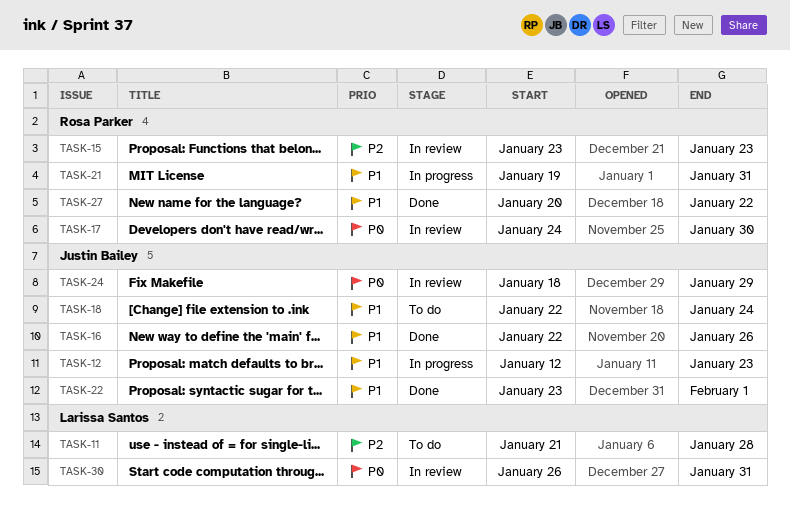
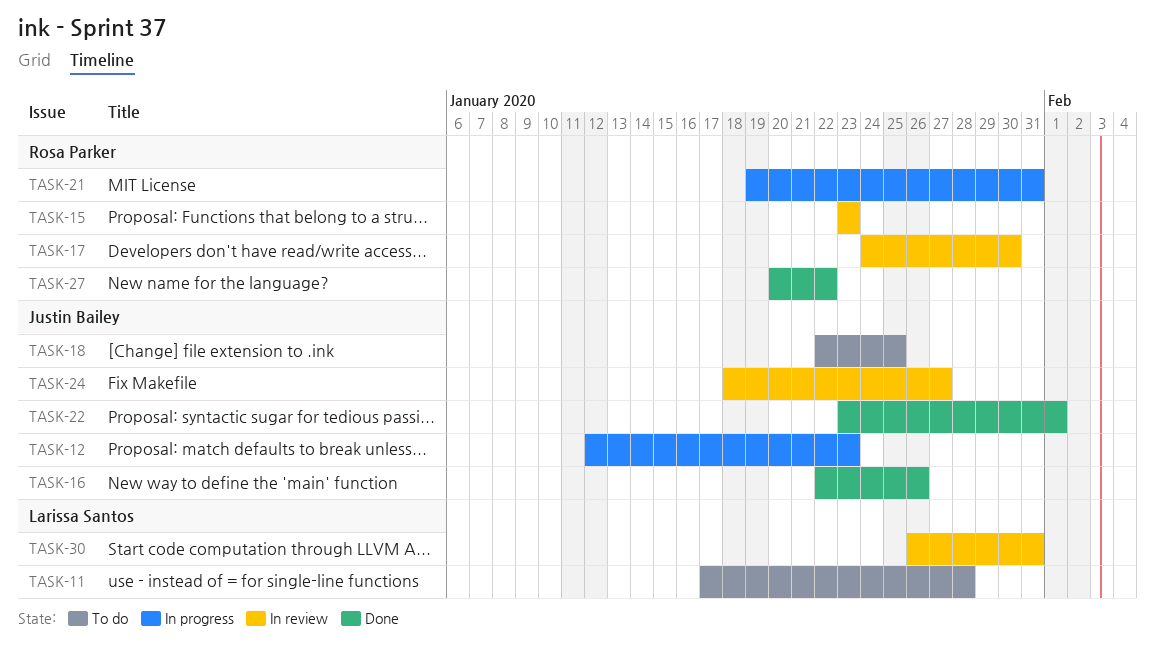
TASK-11, start: Jan 21 -> Jan 17
TASK-18, due: Jan 24 -> Jan 25
TASK-24, due: Jan 29 -> Jan 27

